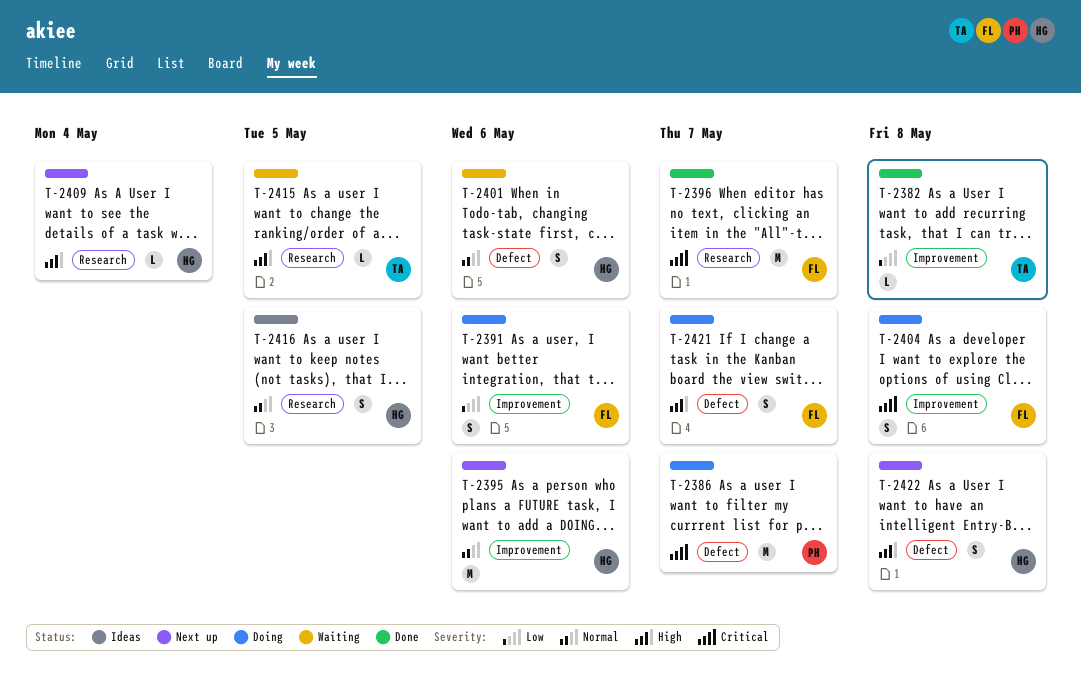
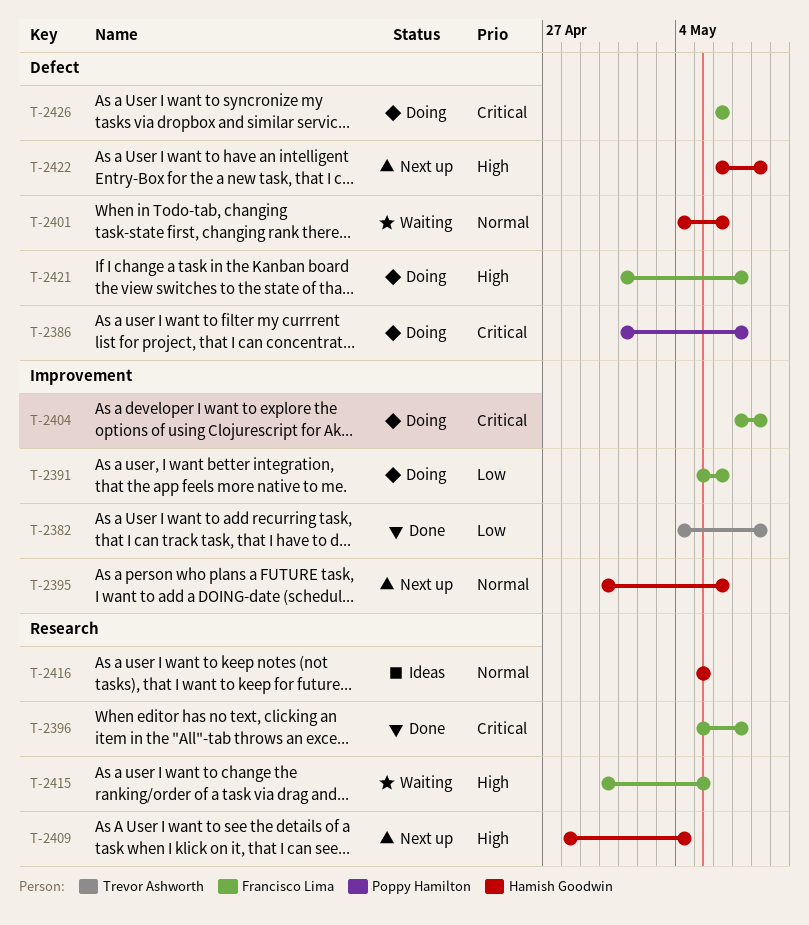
T-2415, owner: Trevor Ashworth -> Francisco Lima
T-2426: none -> present

